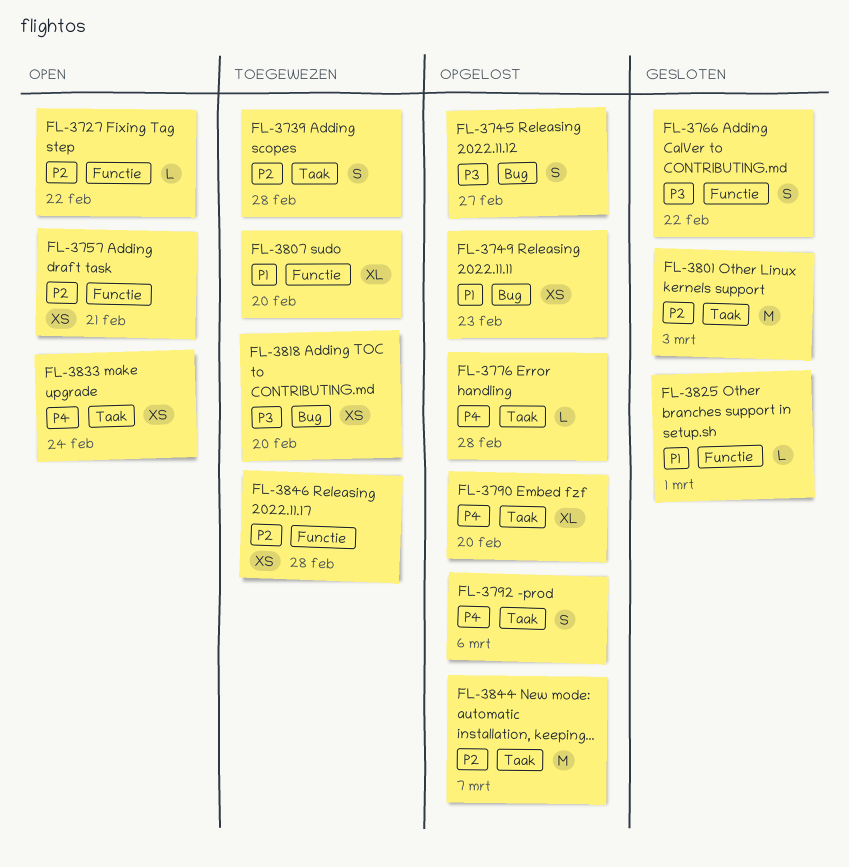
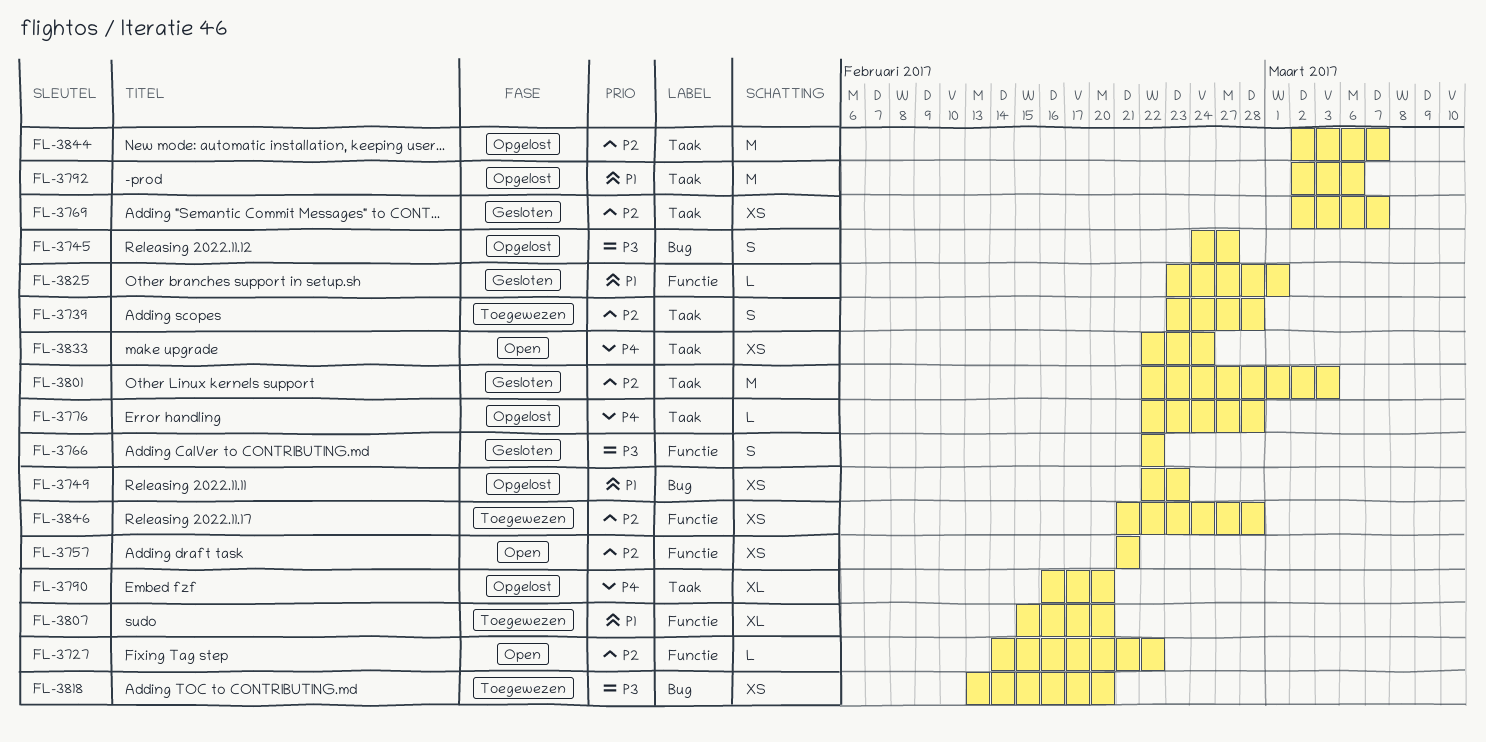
FL-3769: none -> present
FL-3792, priority: P4 -> P1
FL-3792, estimate: S -> M

